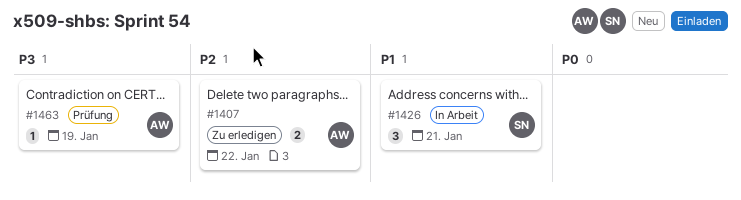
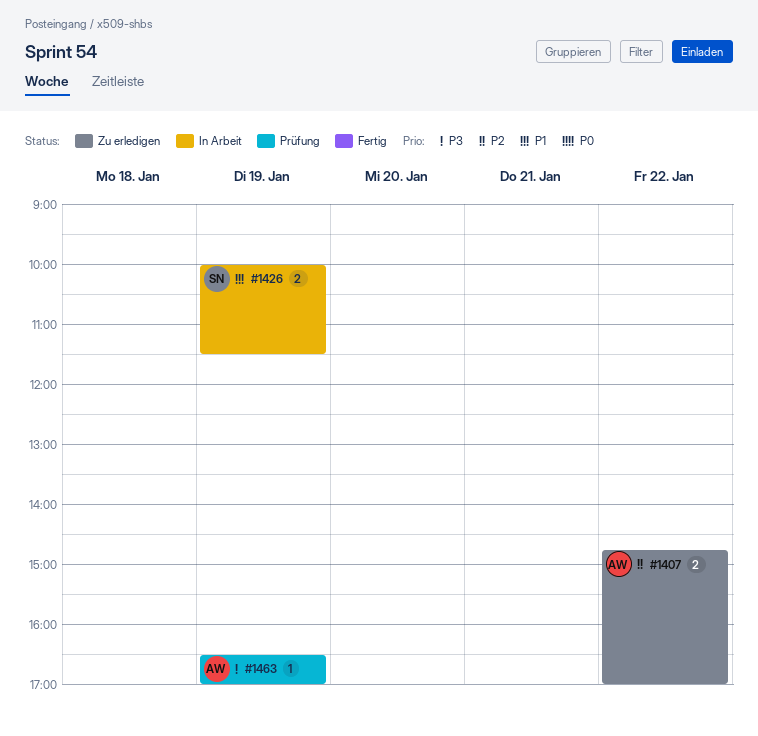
#1426, estimate: 3 -> 2
#1426, day: Jan 21 -> Jan 19

